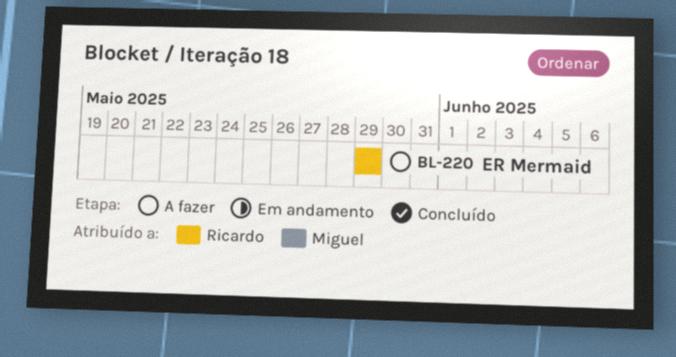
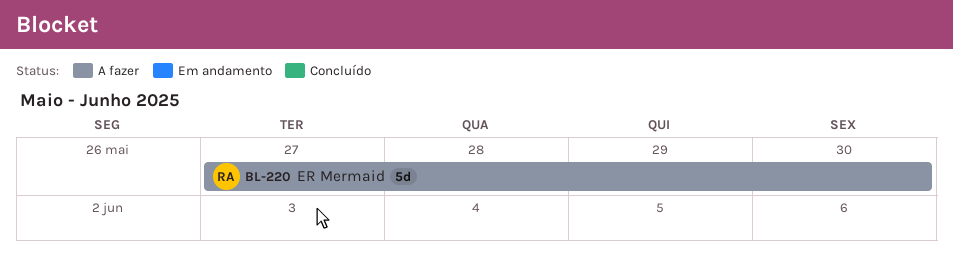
BL-220, start: May 29 -> May 27
BL-220, due: May 29 -> May 30

